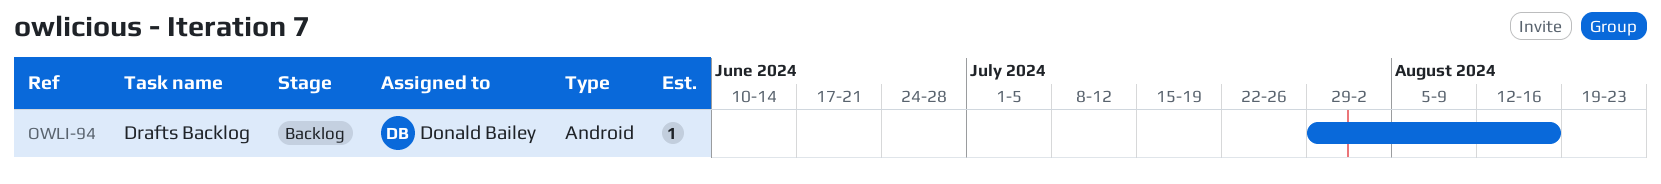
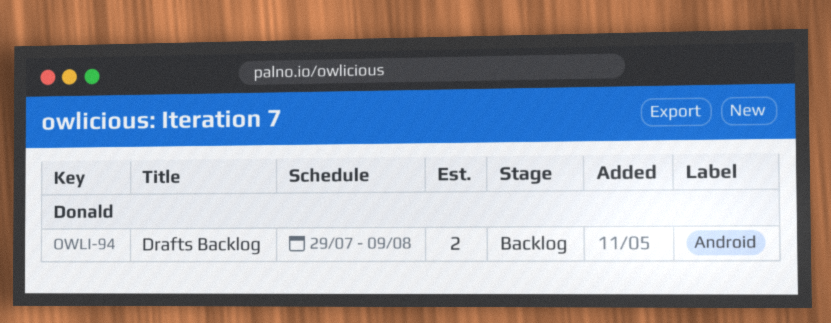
OWLI-94, estimate: 1 -> 2
OWLI-94, due: Aug 16 -> Aug 9

